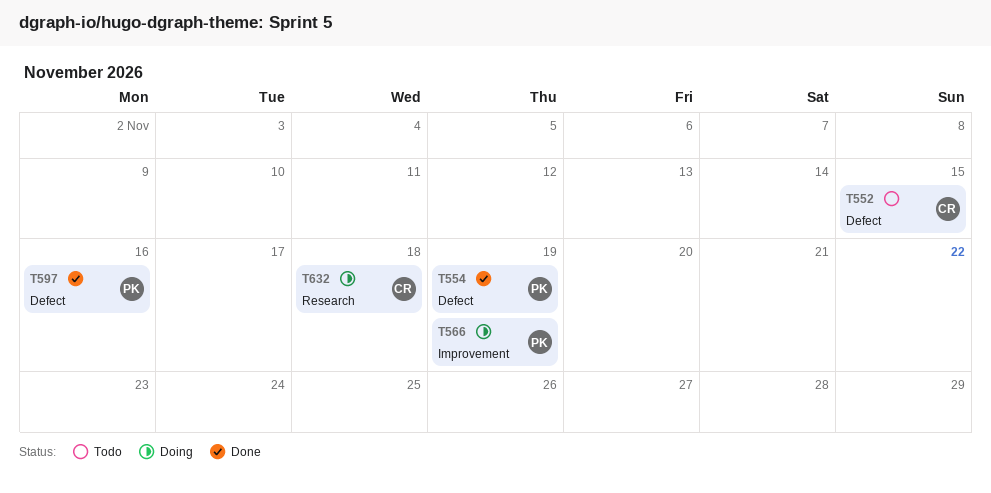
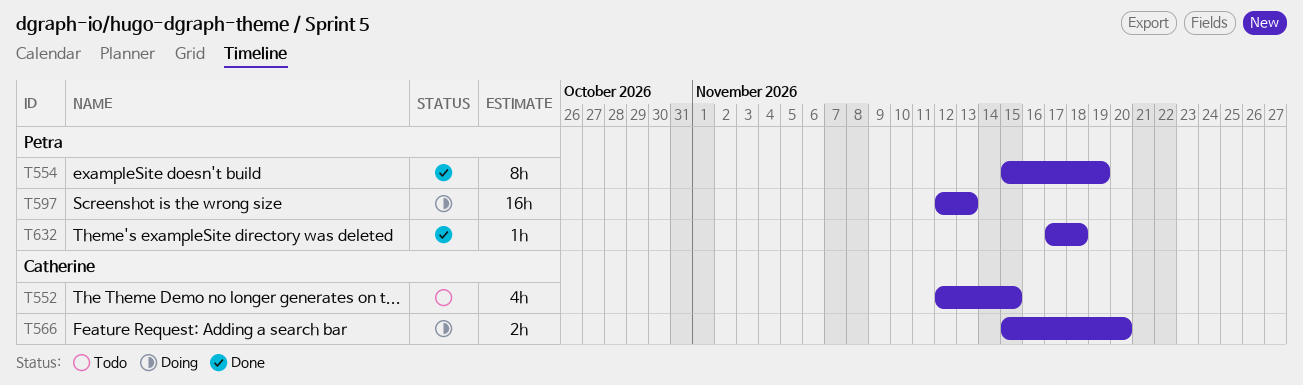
T566, owner: Petra -> Catherine
T566, due: Nov 19 -> Nov 20
T597, status: Done -> Doing
T597, due: Nov 16 -> Nov 13
T632, status: Doing -> Done
T632, owner: Catherine -> Petra

